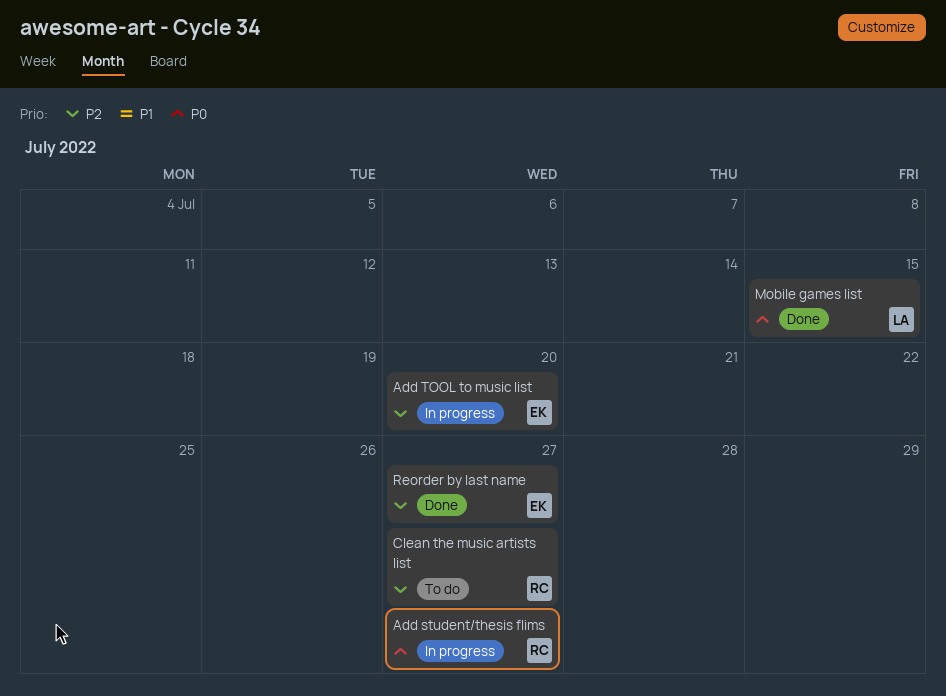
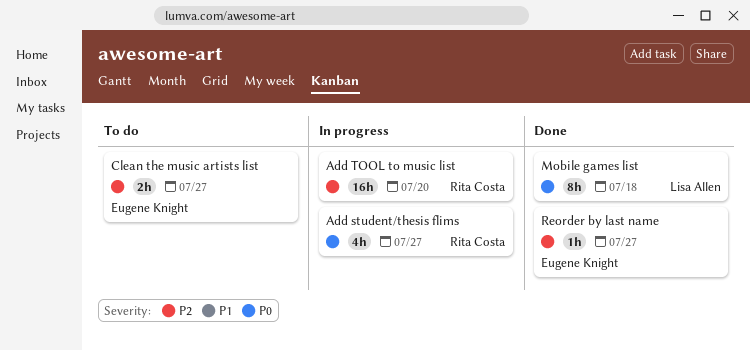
Add TOOL to music list, owner: Eugene Knight -> Rita Costa
Clean the music artists list, owner: Rita Costa -> Eugene Knight
Mobile games list, due: Jul 15 -> Jul 18

